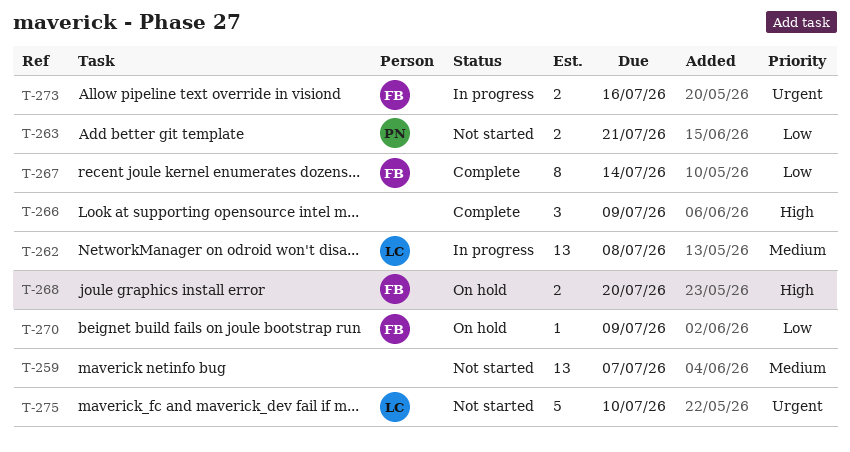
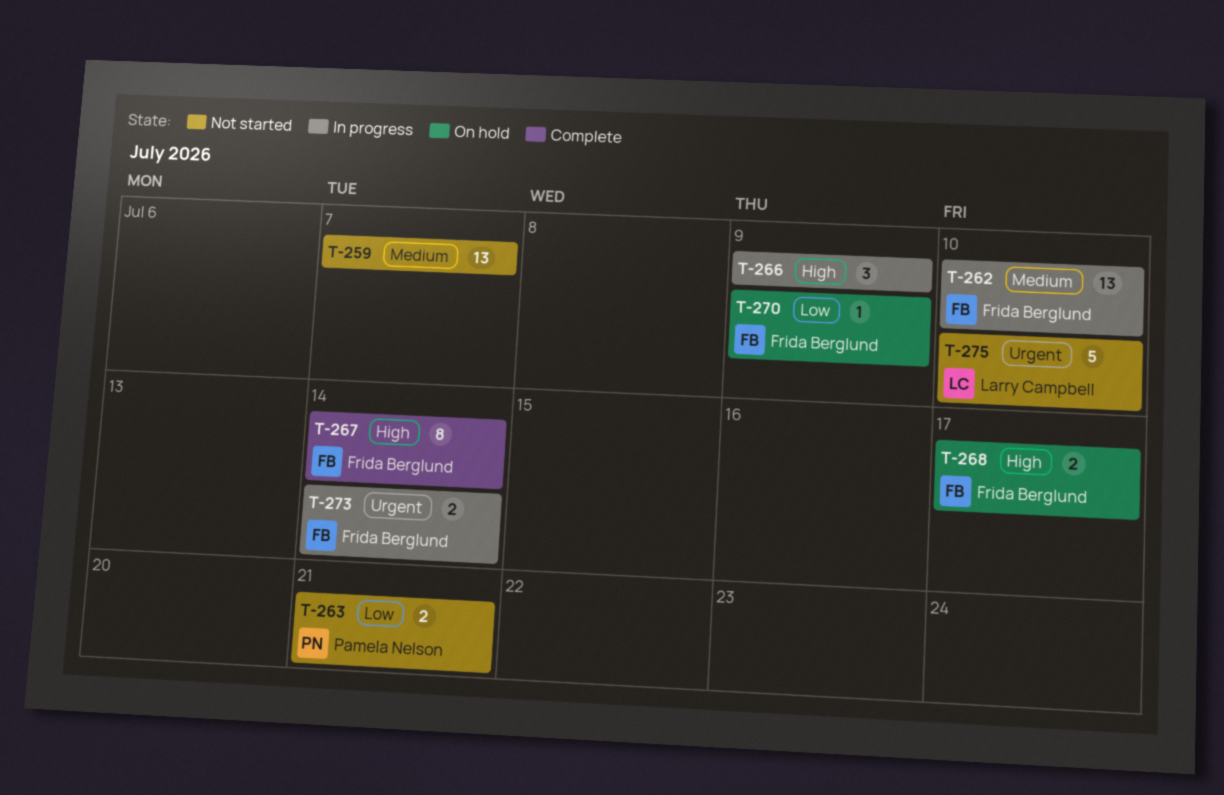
T-262, owner: Larry Campbell -> Frida Berglund
T-262, due: Jul 8 -> Jul 10
T-266, status: Complete -> In progress
T-267, priority: Low -> High
T-268, due: Jul 20 -> Jul 17
T-273, due: Jul 16 -> Jul 14

